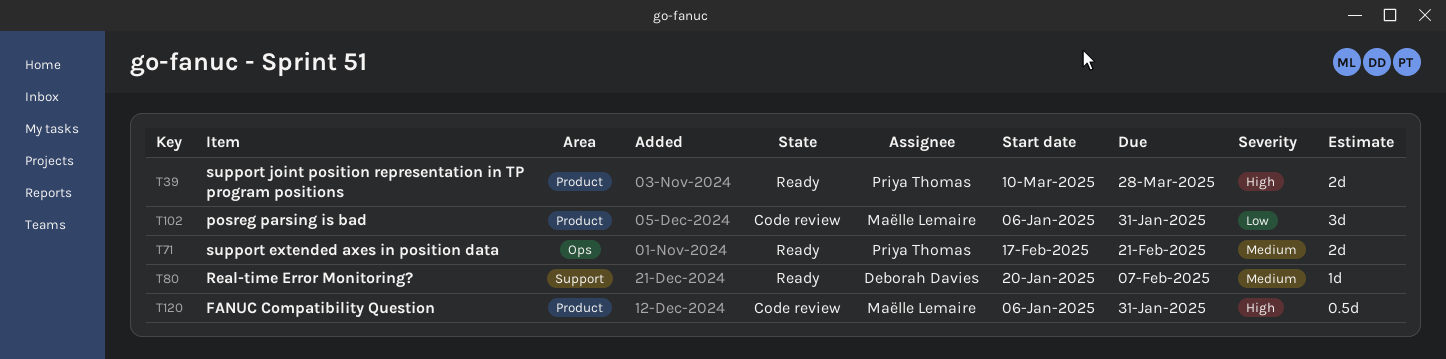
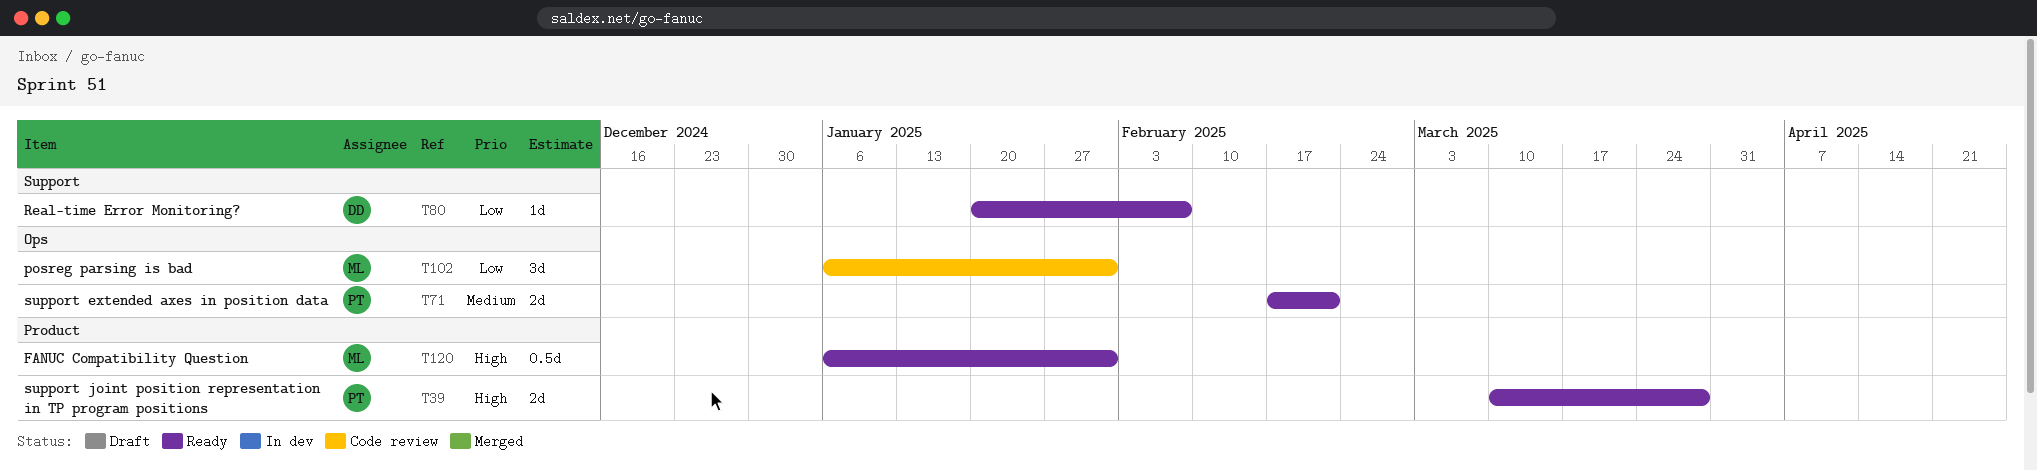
T80, priority: Medium -> Low
T102, label: Product -> Ops
T120, status: Code review -> Ready

